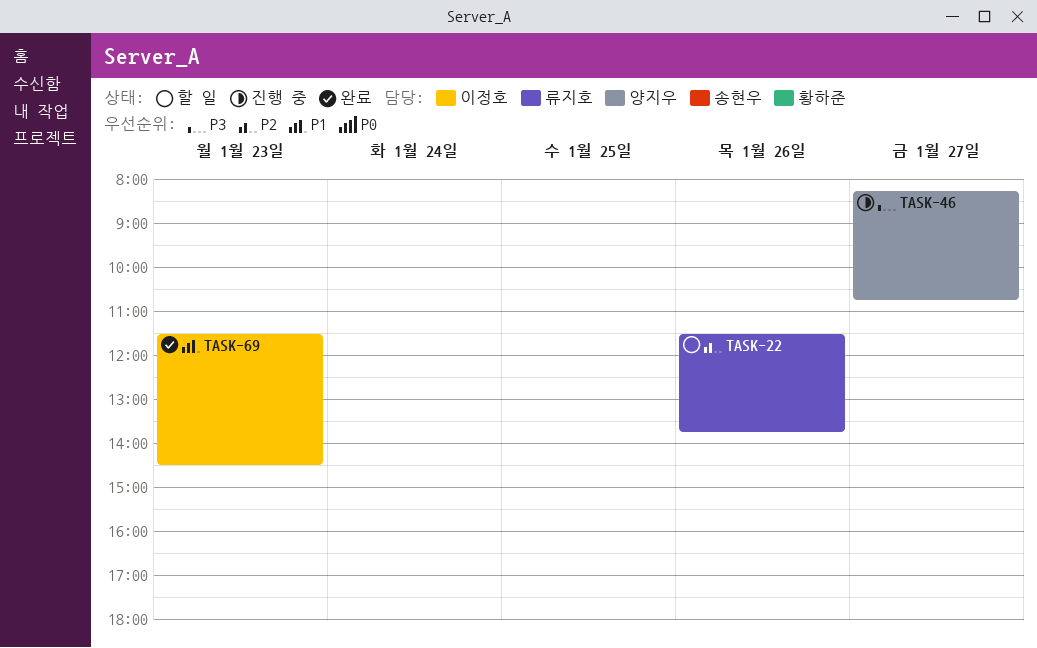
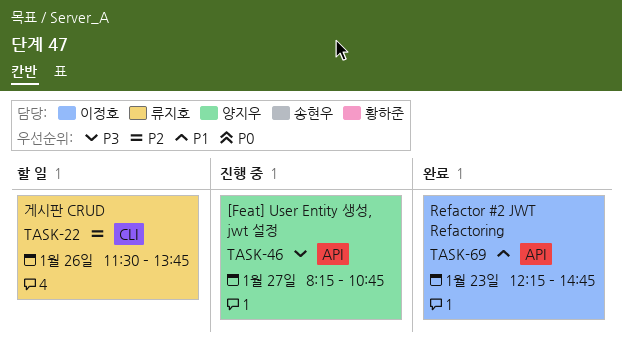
TASK-69, begins: 11:30 -> 12:15
TASK-69, ends: 14:30 -> 14:45

